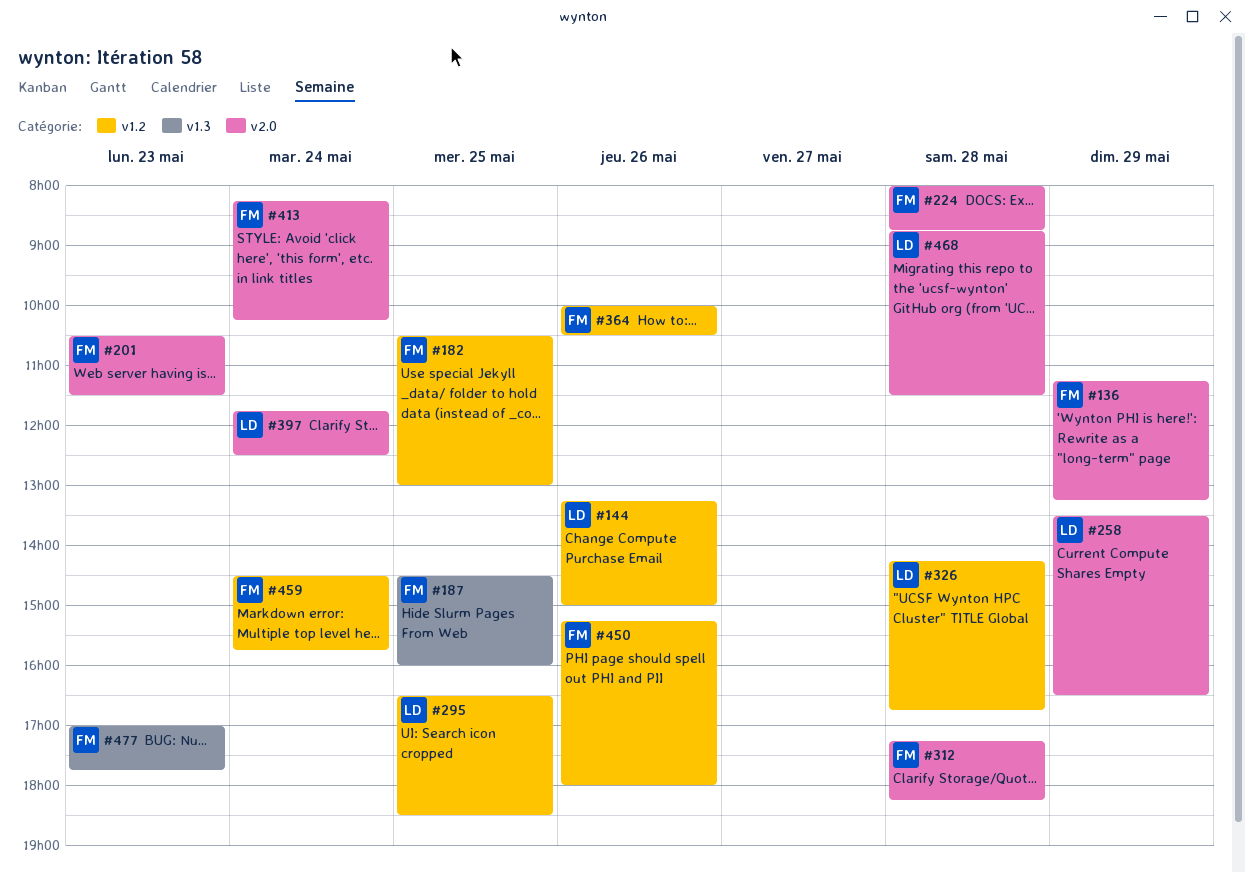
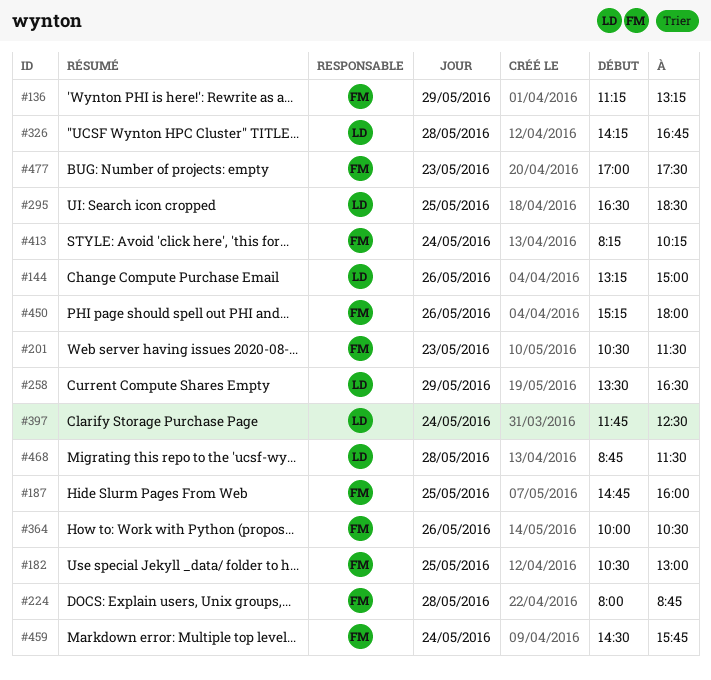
#187, begins: 14:30 -> 14:45
#312: present -> none
#477, ends: 17:45 -> 17:30

